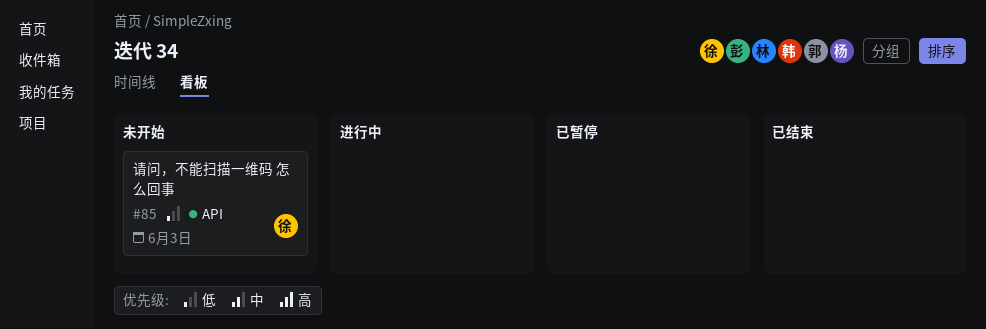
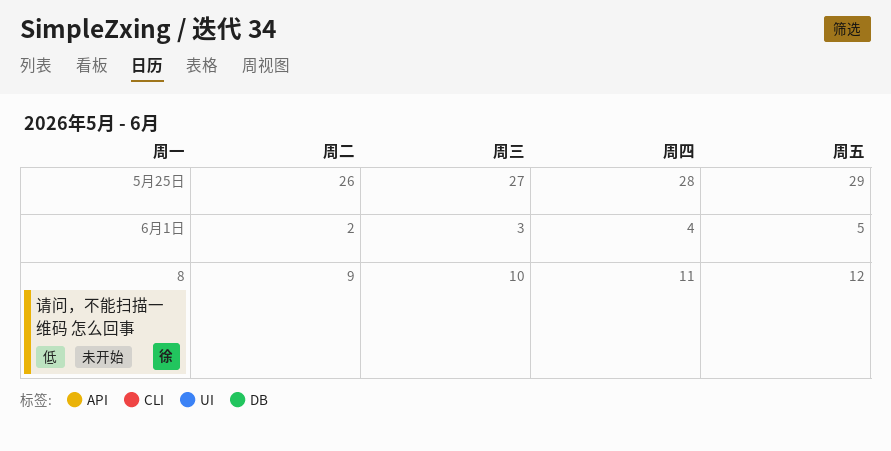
请问，不能扫描一维码 怎么回事, due: Jun 3 -> Jun 8

